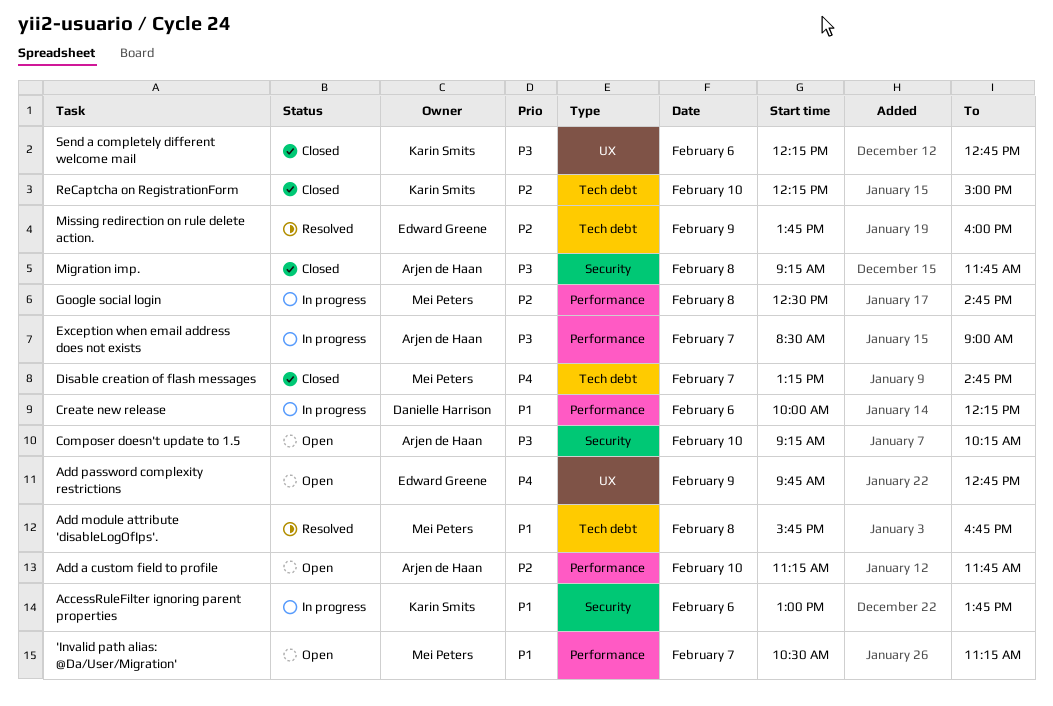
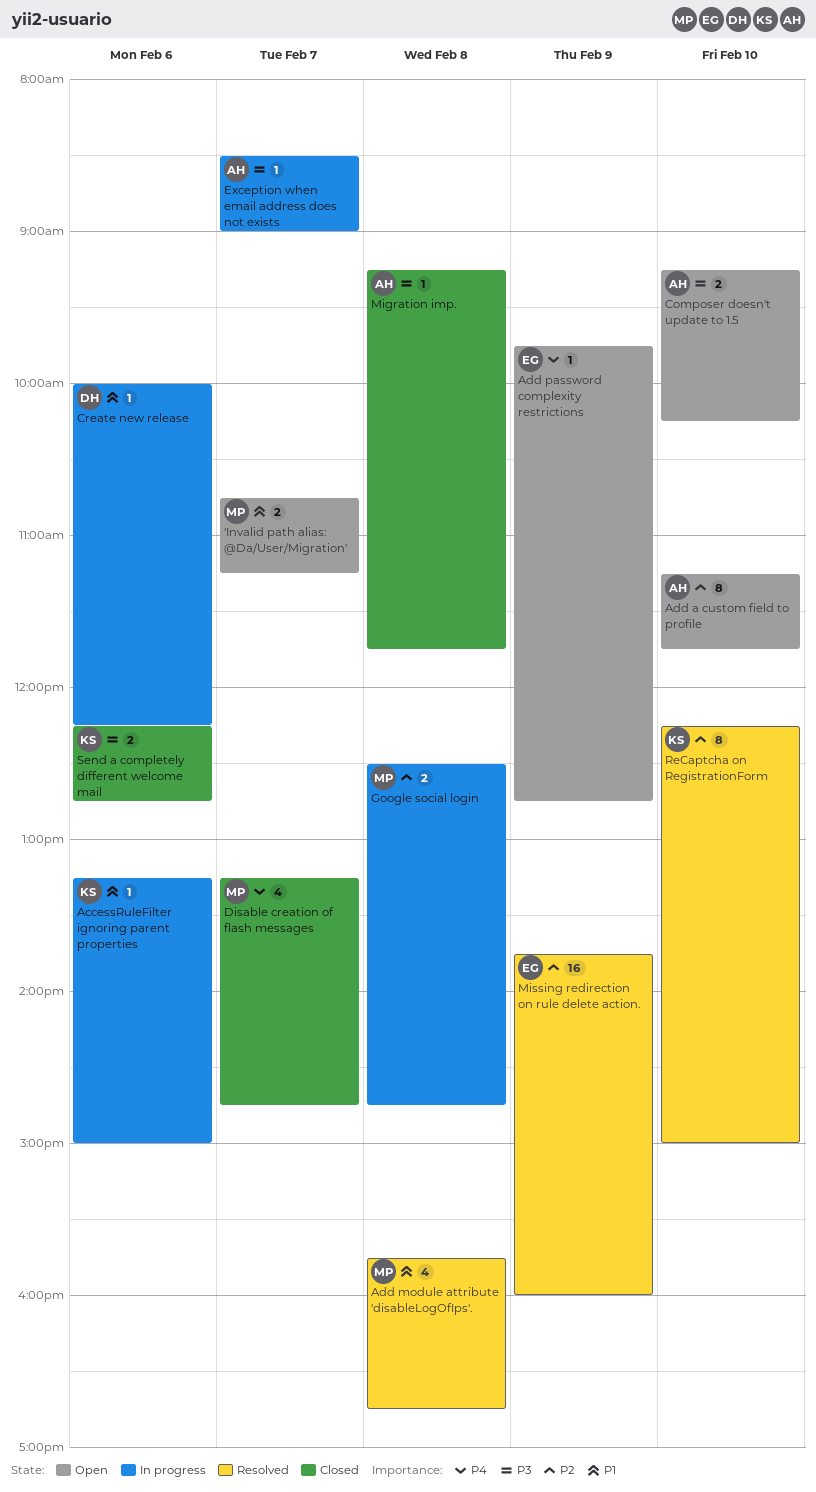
'Invalid path alias: @Da/User/Migration', begins: 10:30 -> 10:45
AccessRuleFilter ignoring parent properties, begins: 13:00 -> 13:15
AccessRuleFilter ignoring parent properties, ends: 13:45 -> 15:00
ReCaptcha on RegistrationForm, status: Closed -> Resolved

